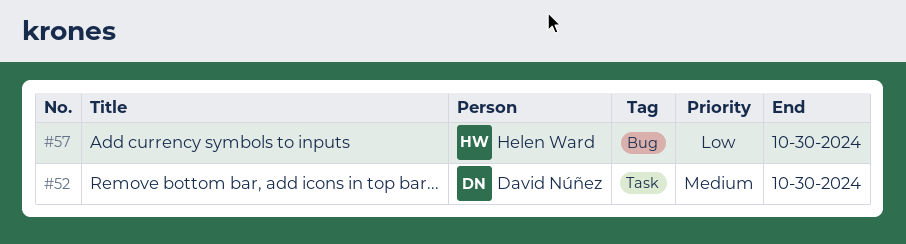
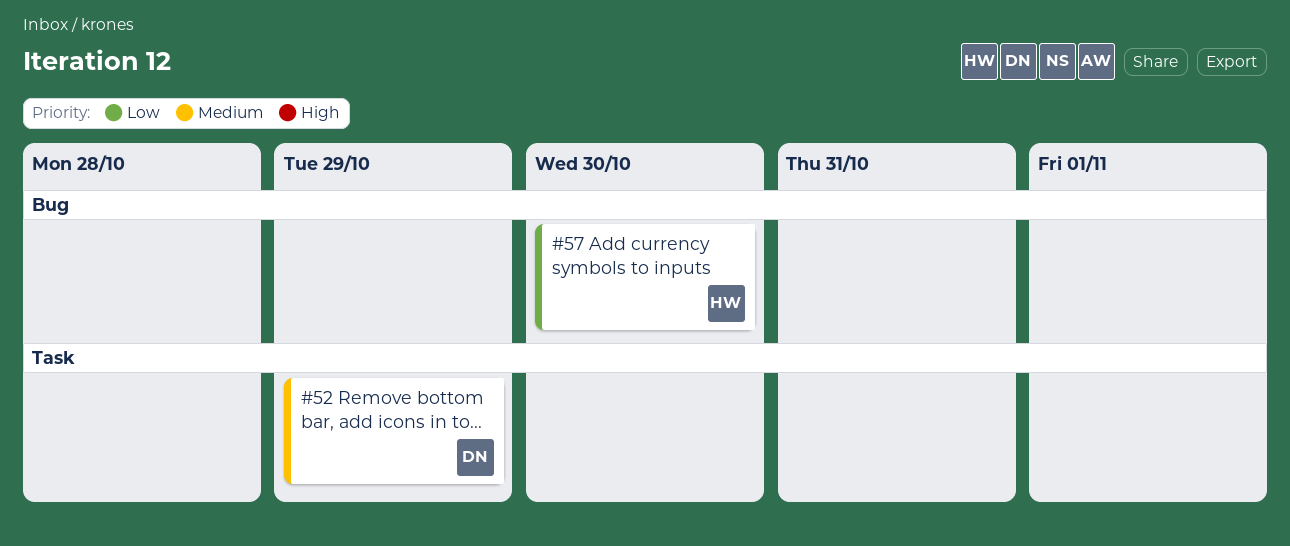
#52, due: Oct 30 -> Oct 29

